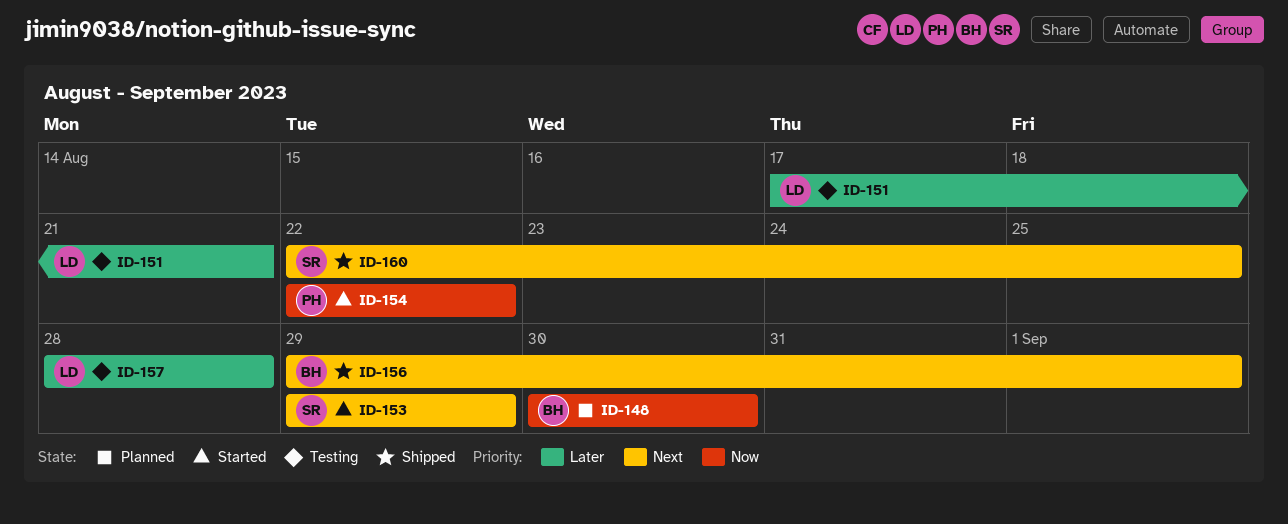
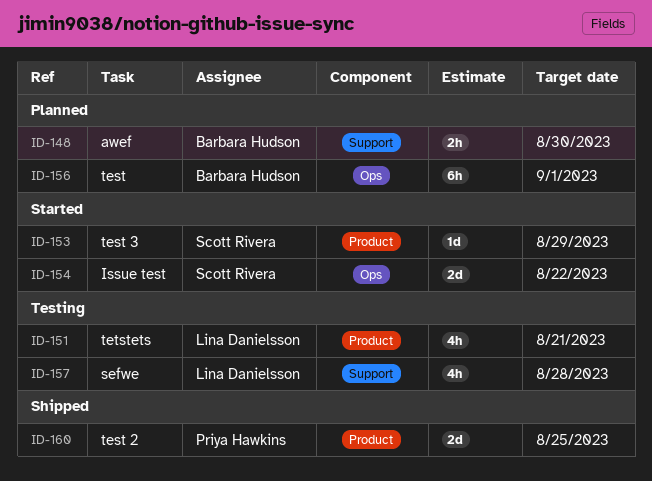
ID-154, owner: Priya Hawkins -> Scott Rivera
ID-156, status: Shipped -> Planned
ID-160, owner: Scott Rivera -> Priya Hawkins

